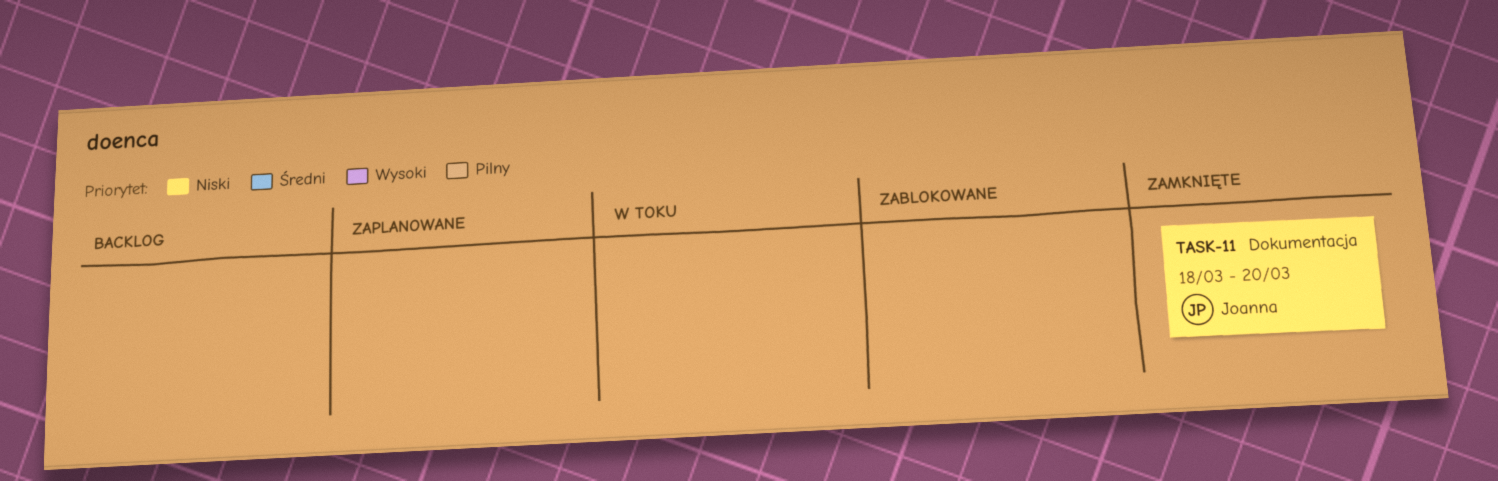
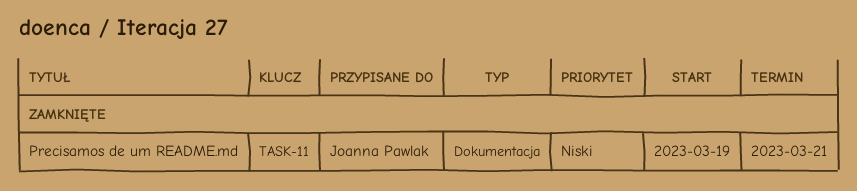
TASK-11, start: Mar 18 -> Mar 19
TASK-11, due: Mar 20 -> Mar 21

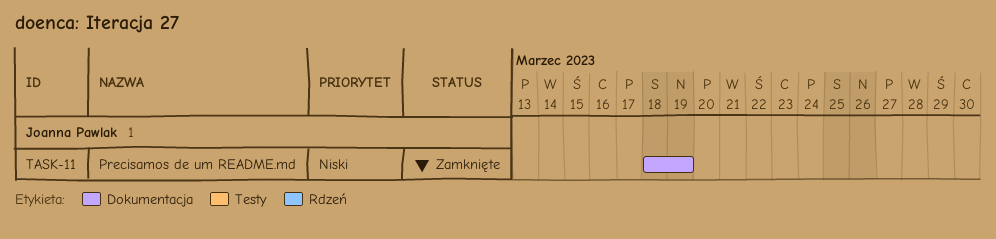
TASK-11, start: Mar 19 -> Mar 18
TASK-11, due: Mar 21 -> Mar 19

